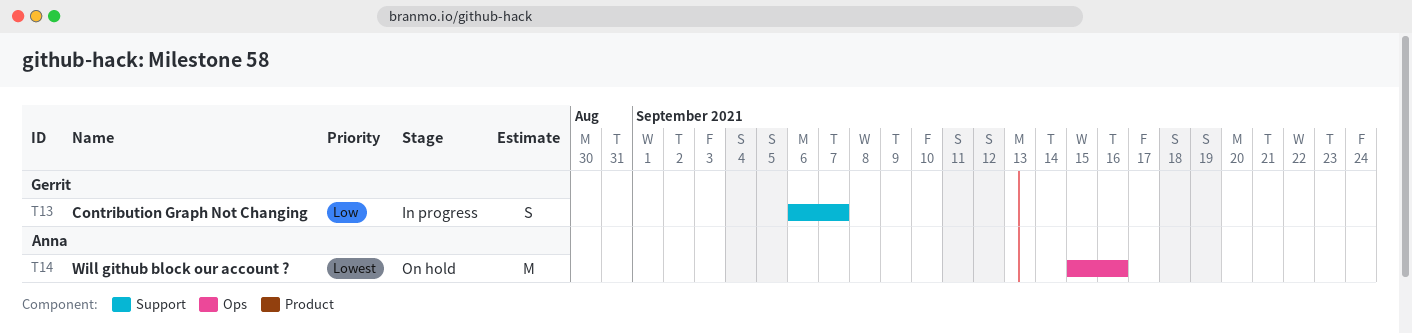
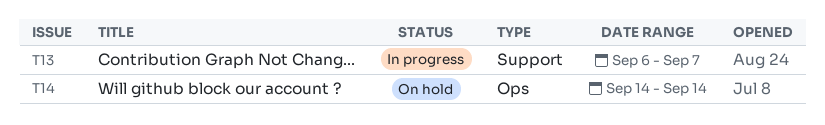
T14, start: Sep 15 -> Sep 14
T14, due: Sep 16 -> Sep 14

